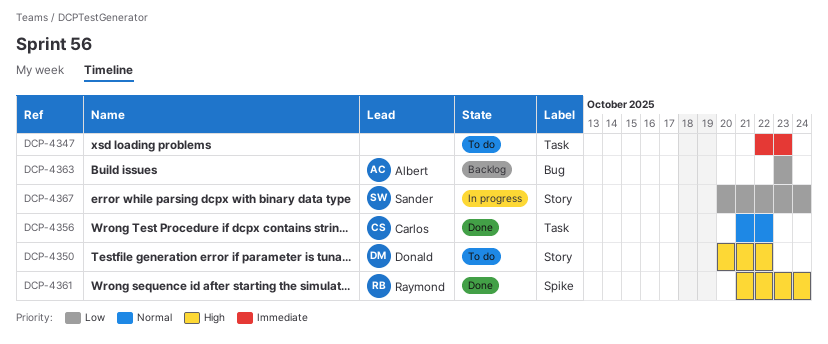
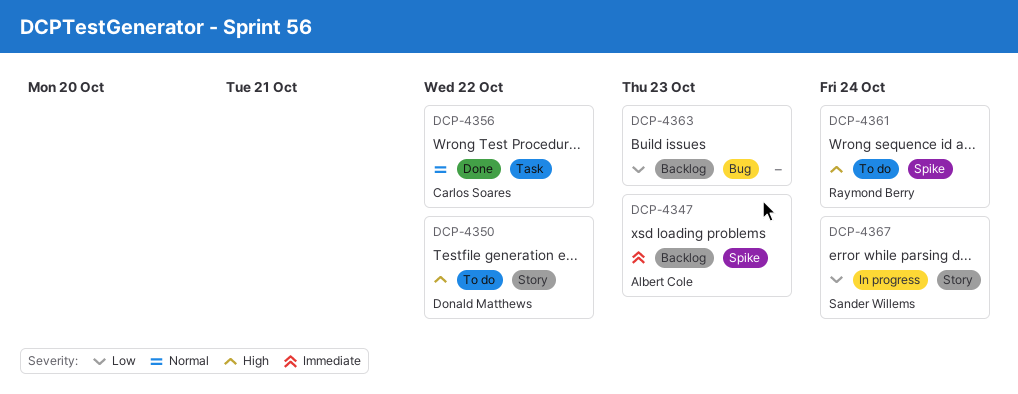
DCP-4347, status: To do -> Backlog
DCP-4347, owner: none -> Albert Cole
DCP-4347, label: Task -> Spike
DCP-4361, status: Done -> To do
DCP-4363, owner: Albert Cole -> none

